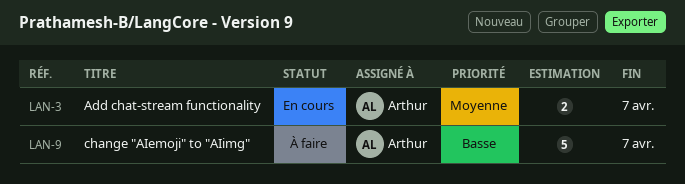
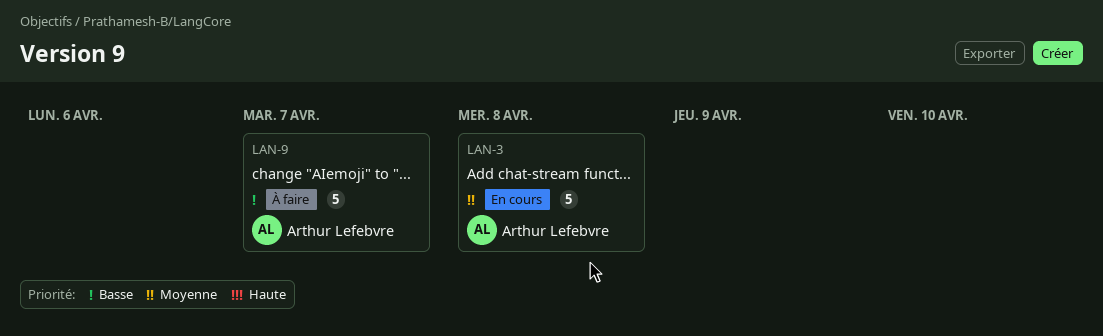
LAN-3, estimate: 2 -> 5
LAN-3, due: Apr 7 -> Apr 8

